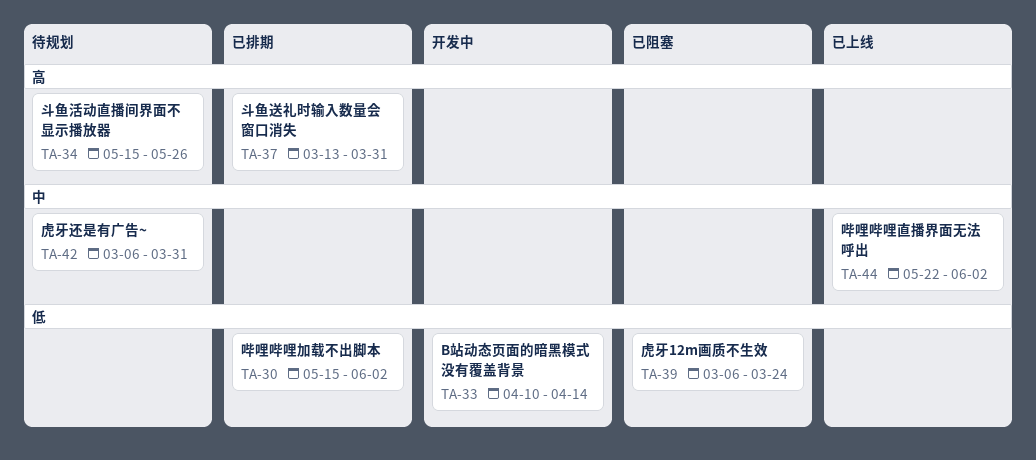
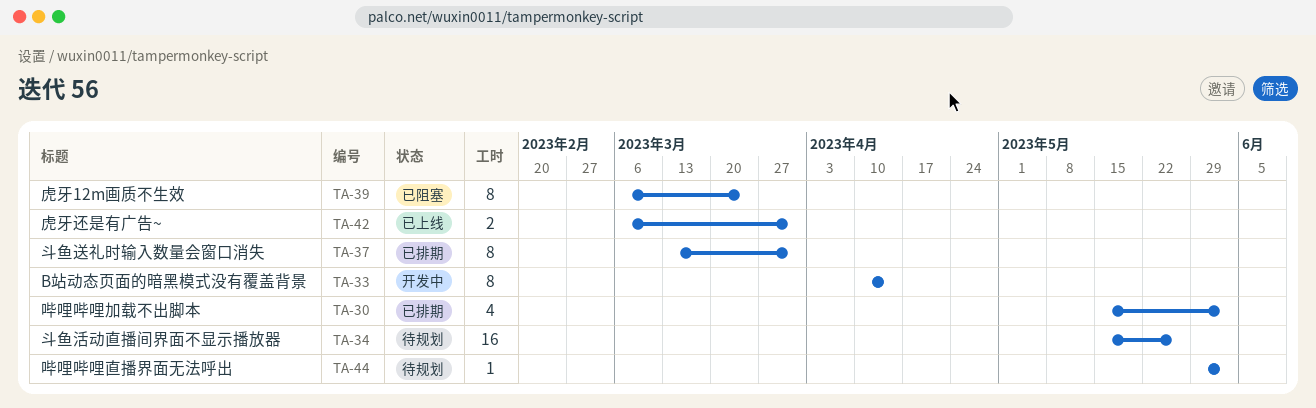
TA-42, status: 待规划 -> 已上线
TA-44, status: 已上线 -> 待规划
TA-44, start: May 22 -> May 29

